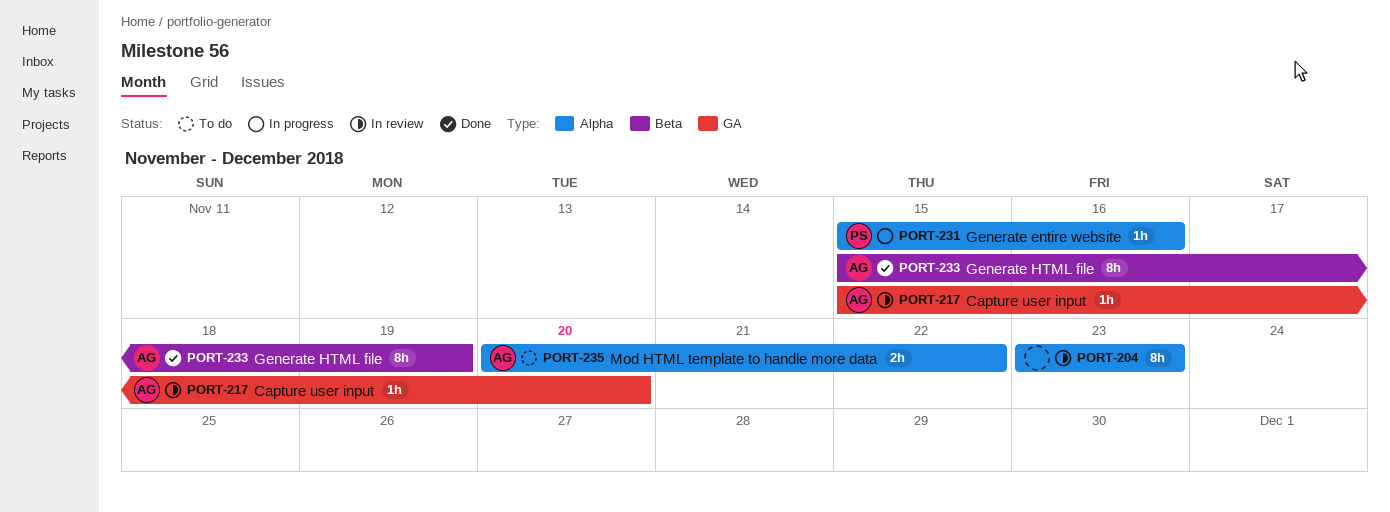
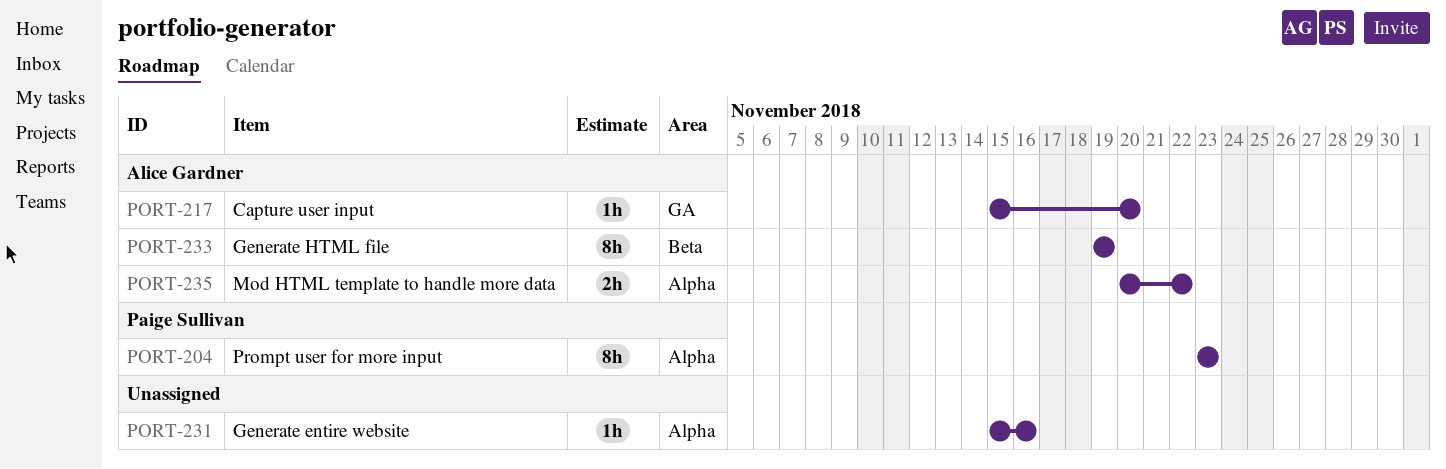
PORT-204, owner: none -> Paige Sullivan
PORT-231, owner: Paige Sullivan -> none
PORT-233, start: Nov 15 -> Nov 19

